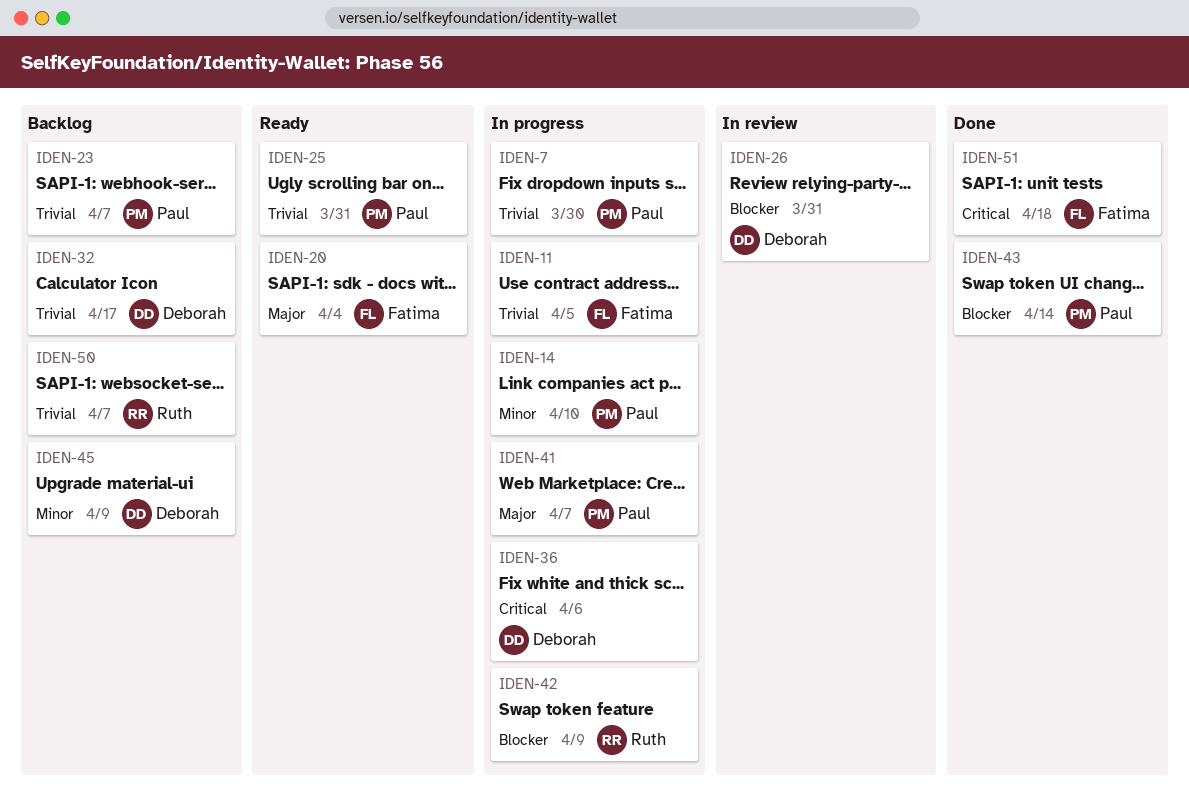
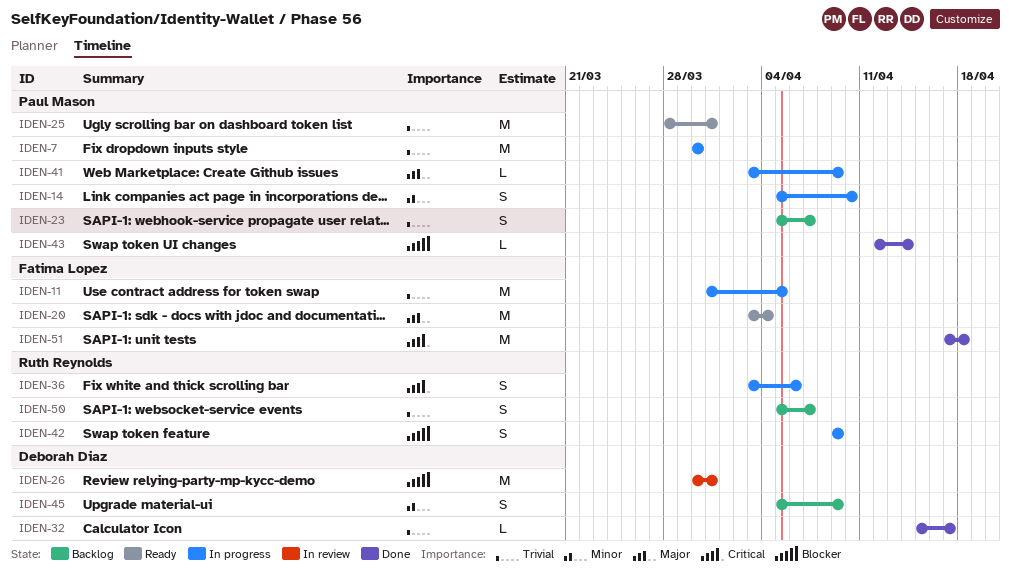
IDEN-32, status: Backlog -> Done
IDEN-36, owner: Deborah Diaz -> Ruth Reynolds
IDEN-41, due: Apr 7 -> Apr 9

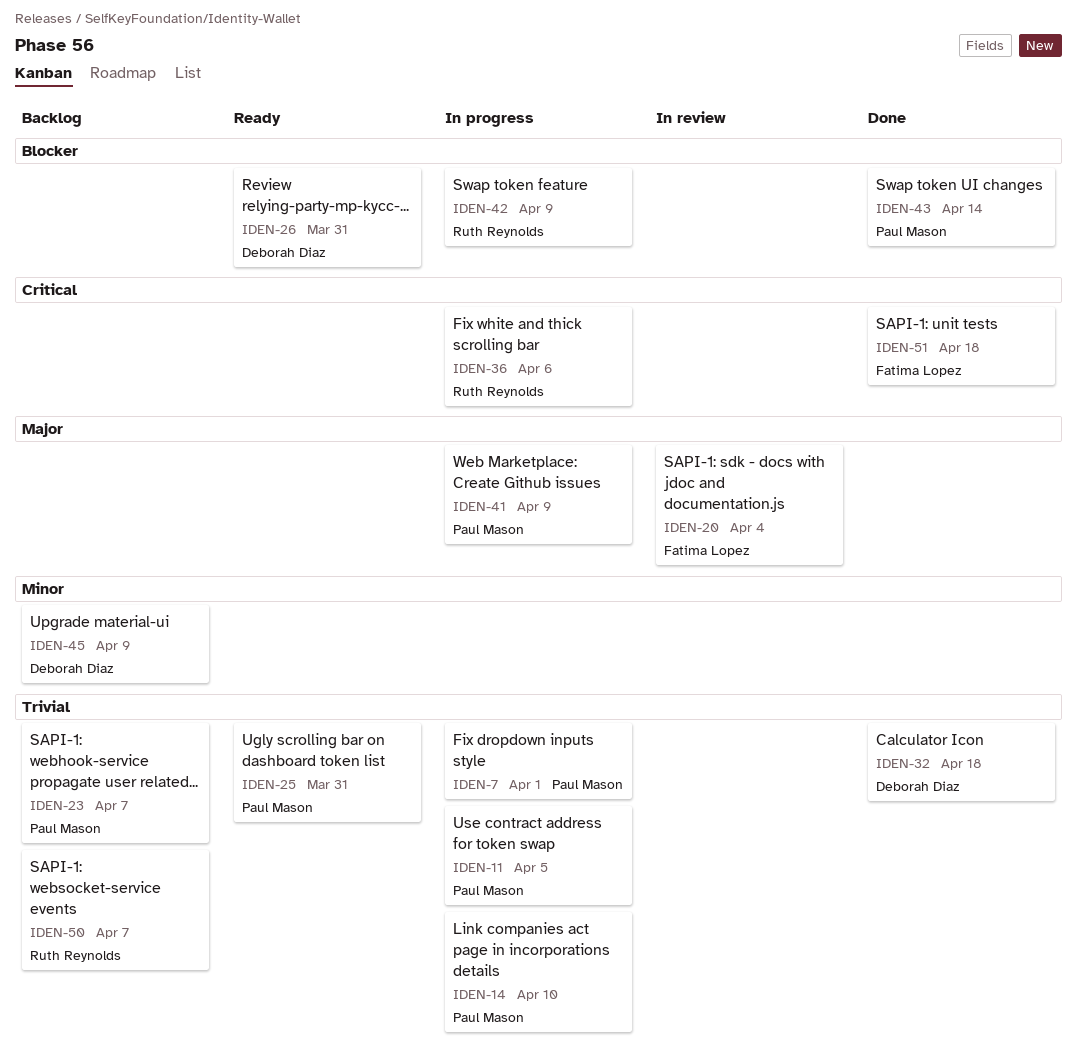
IDEN-7, due: Mar 30 -> Apr 1
IDEN-11, owner: Fatima Lopez -> Paul Mason
IDEN-14, priority: Minor -> Trivial
IDEN-20, status: Ready -> In review
IDEN-26, status: In review -> Ready
IDEN-32, due: Apr 17 -> Apr 18

